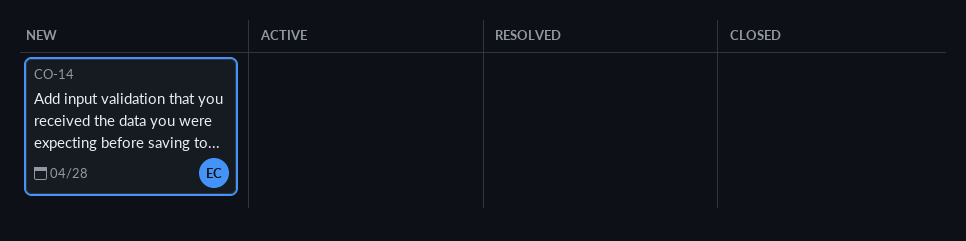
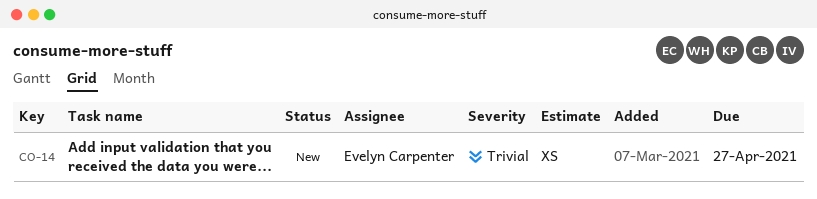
CO-14, due: Apr 28 -> Apr 27

